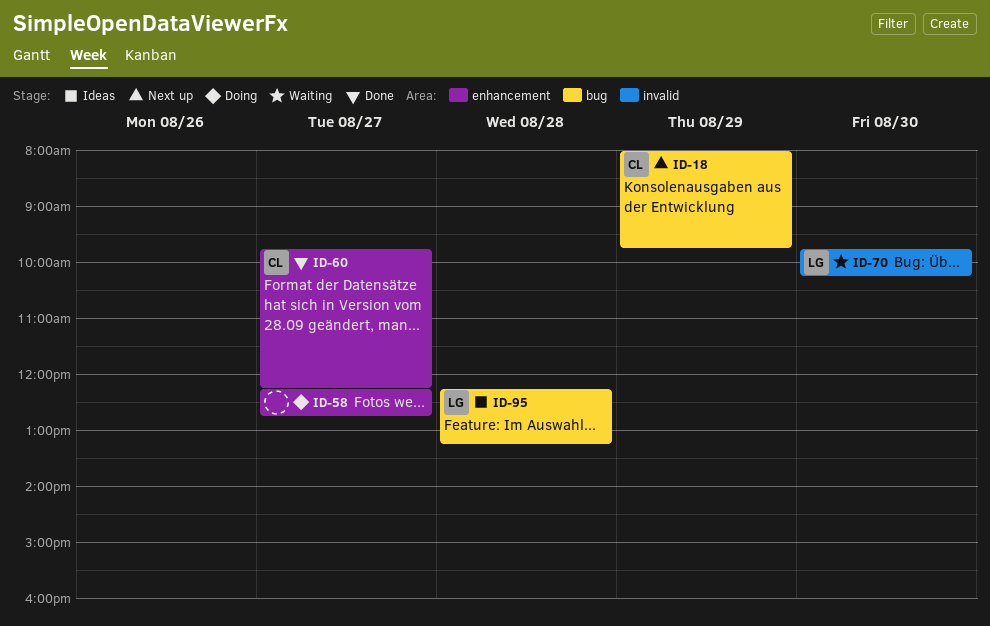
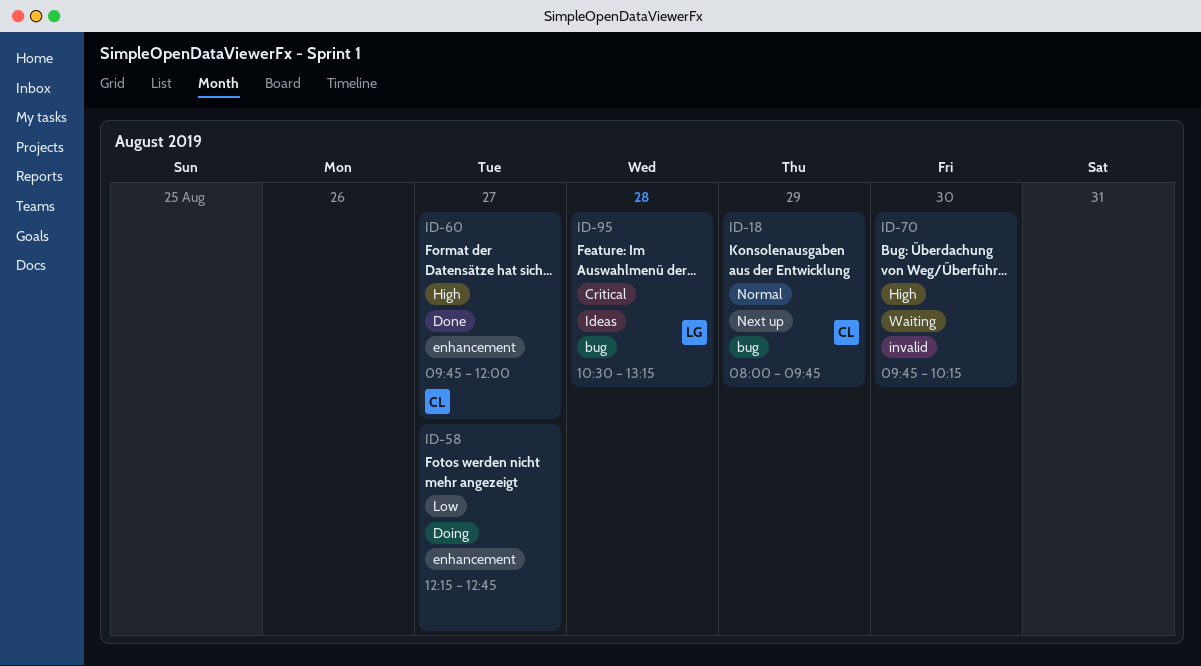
ID-60, ends: 12:15 -> 12:00
ID-70, owner: LG -> none
ID-95, begins: 12:15 -> 10:30

